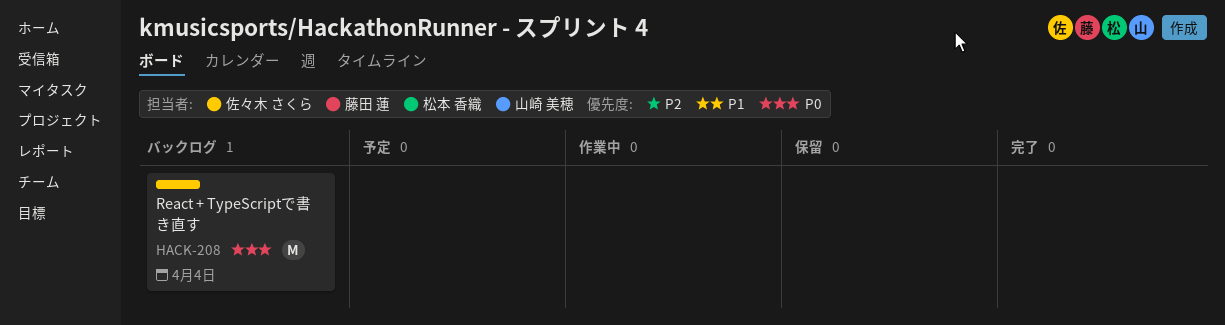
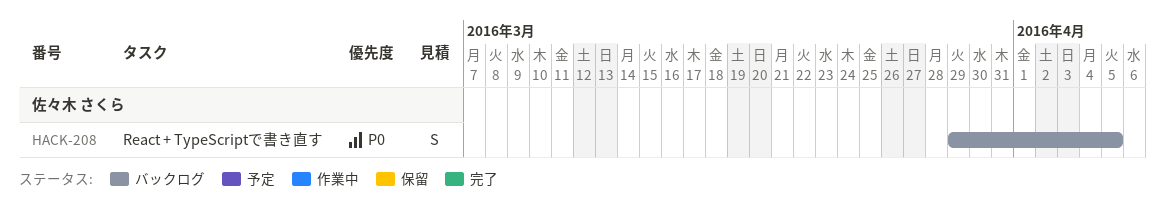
HACK-208, estimate: M -> S
HACK-208, due: Apr 4 -> Apr 5

